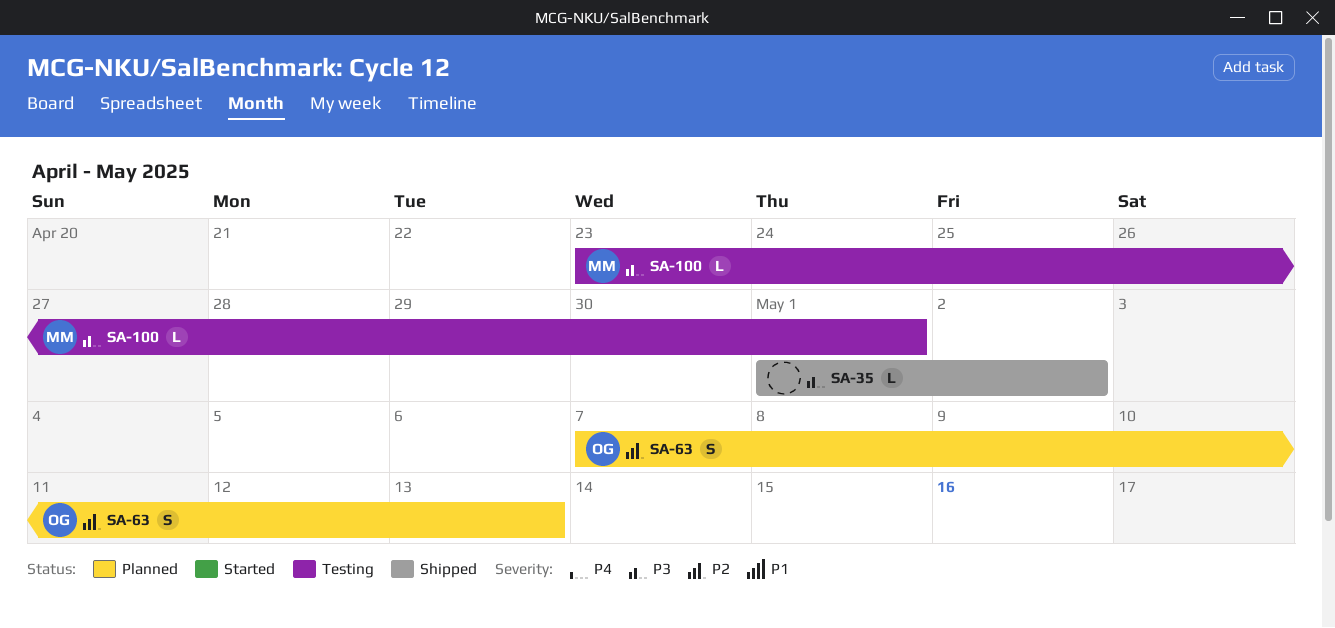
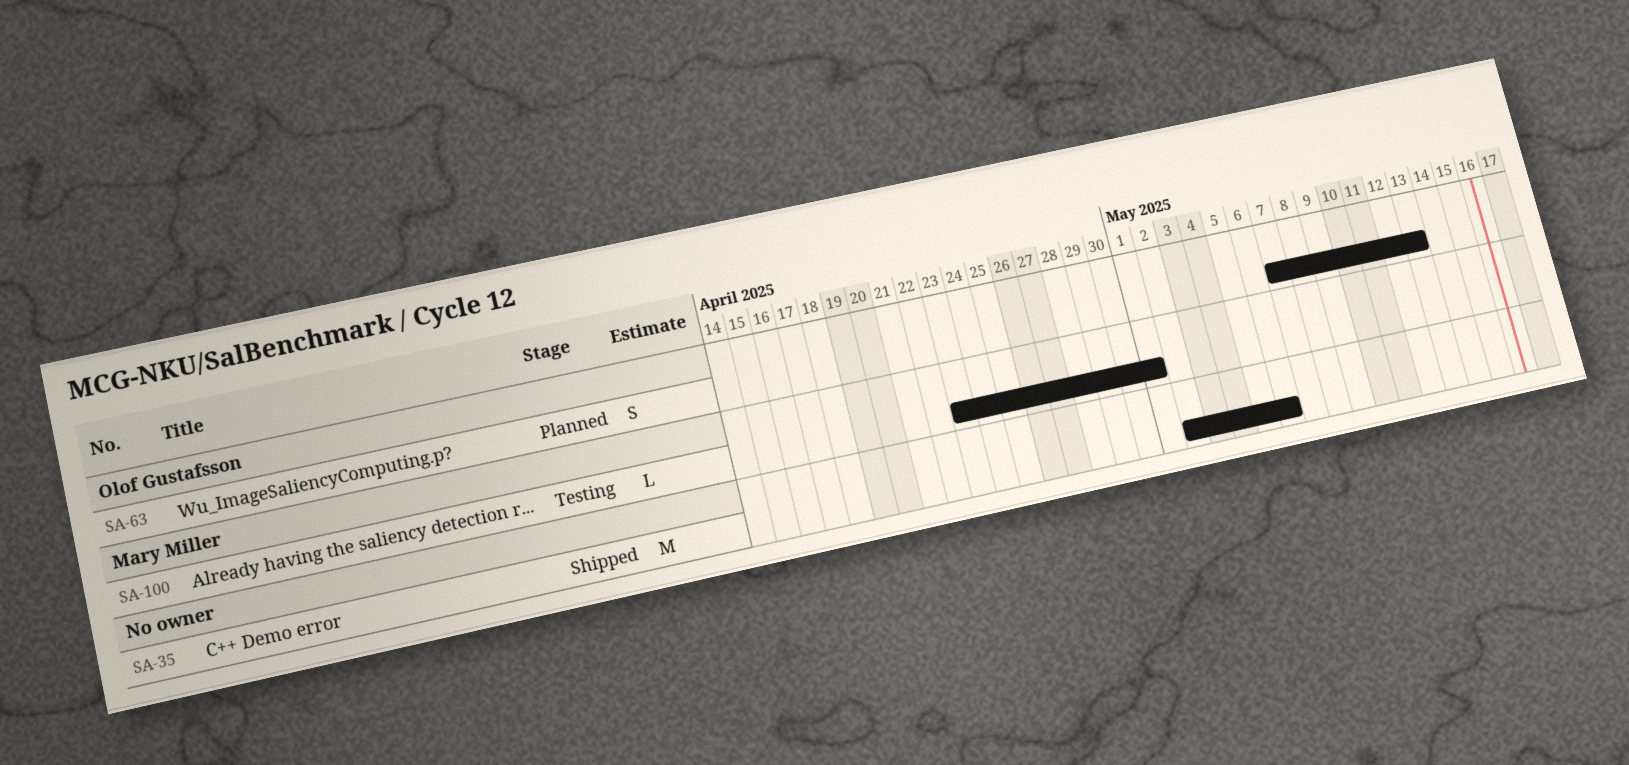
SA-35, estimate: L -> M
SA-35, start: May 1 -> May 2
SA-35, due: May 2 -> May 6

